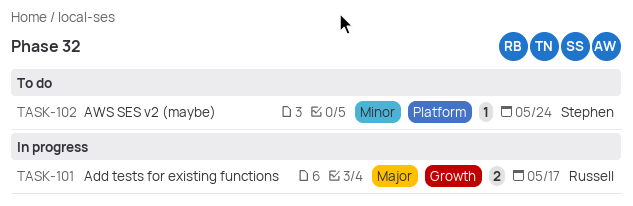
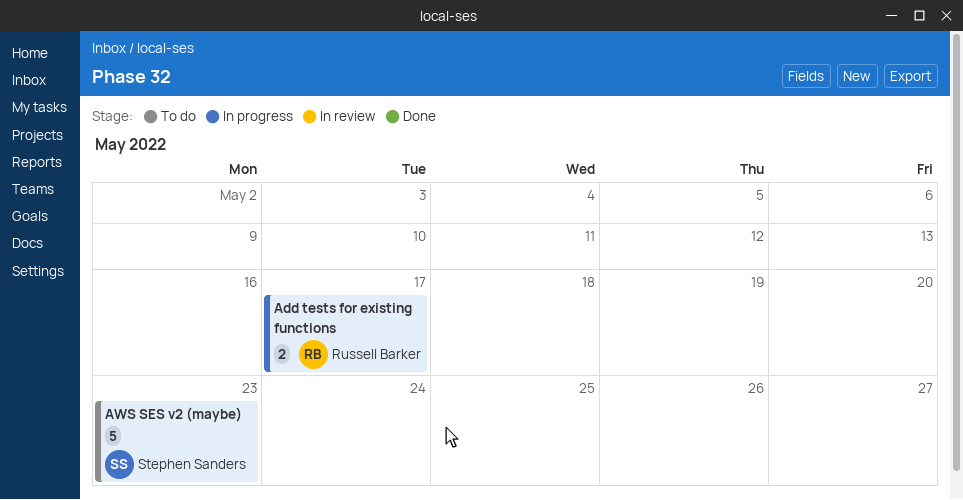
AWS SES v2 (maybe), estimate: 1 -> 5
AWS SES v2 (maybe), due: May 24 -> May 23

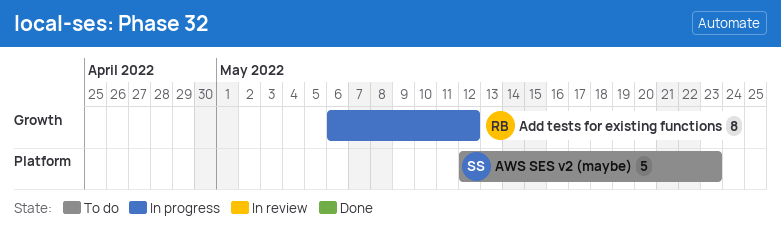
Add tests for existing functions, estimate: 2 -> 8
Add tests for existing functions, due: May 17 -> May 12

